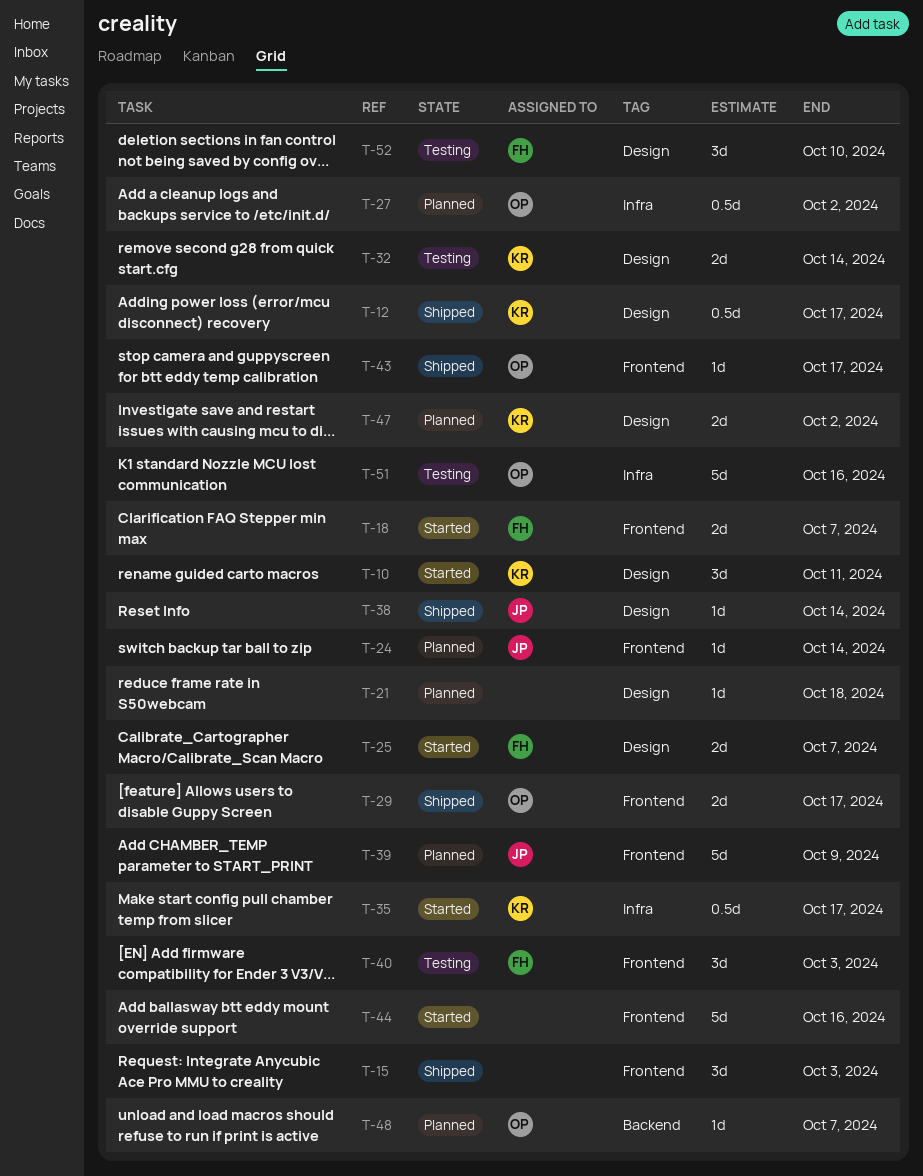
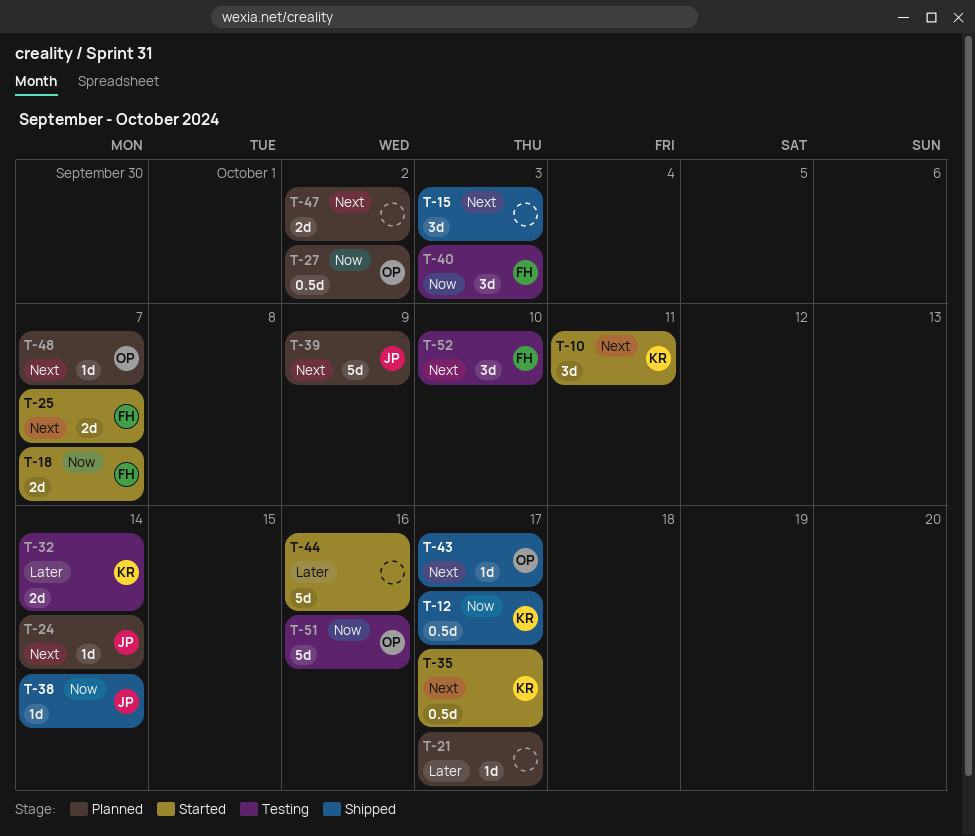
T-21, due: Oct 18 -> Oct 17
T-29: present -> none
T-47, owner: KR -> none

